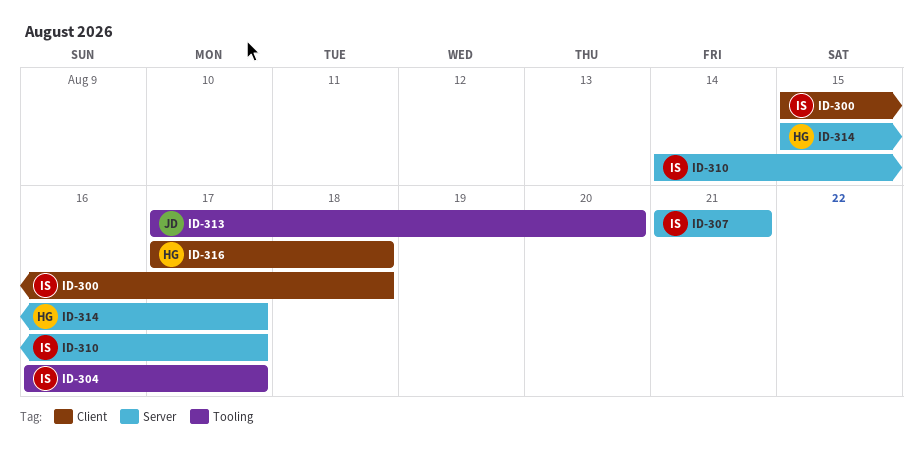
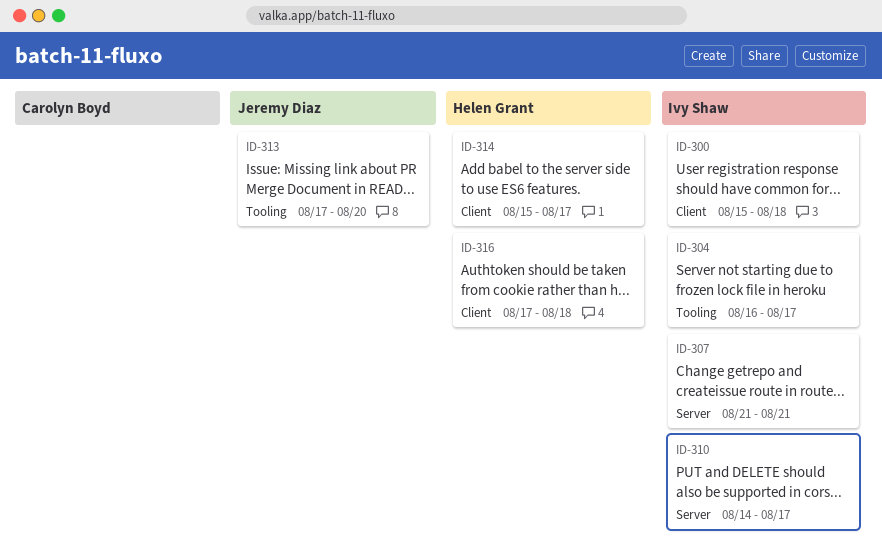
ID-314, label: Server -> Client

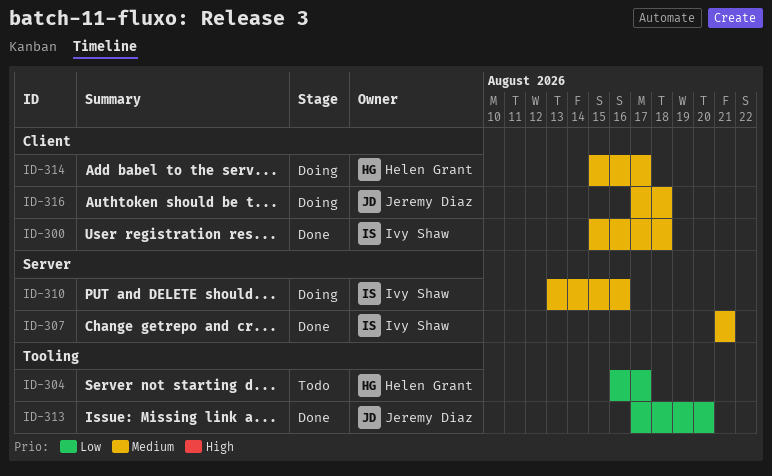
ID-304, owner: Ivy Shaw -> Helen Grant
ID-310, start: Aug 14 -> Aug 13
ID-310, due: Aug 17 -> Aug 16
ID-316, owner: Helen Grant -> Jeremy Diaz

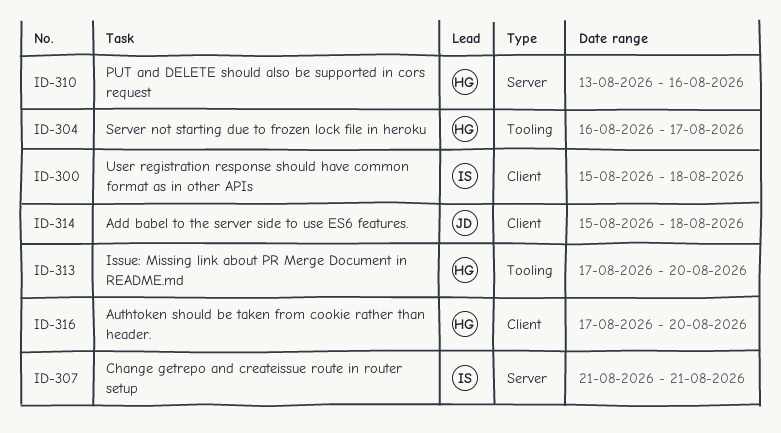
ID-310, owner: Ivy Shaw -> Helen Grant
ID-313, owner: Jeremy Diaz -> Helen Grant
ID-314, owner: Helen Grant -> Jeremy Diaz
ID-314, due: Aug 17 -> Aug 18
ID-316, owner: Jeremy Diaz -> Helen Grant
ID-316, due: Aug 18 -> Aug 20

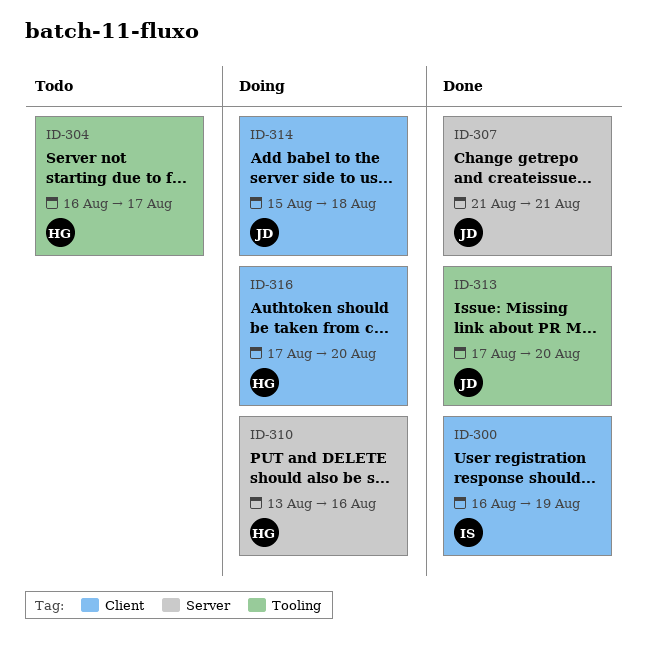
ID-300, start: Aug 15 -> Aug 16
ID-300, due: Aug 18 -> Aug 19
ID-307, owner: IS -> JD
ID-313, owner: HG -> JD

